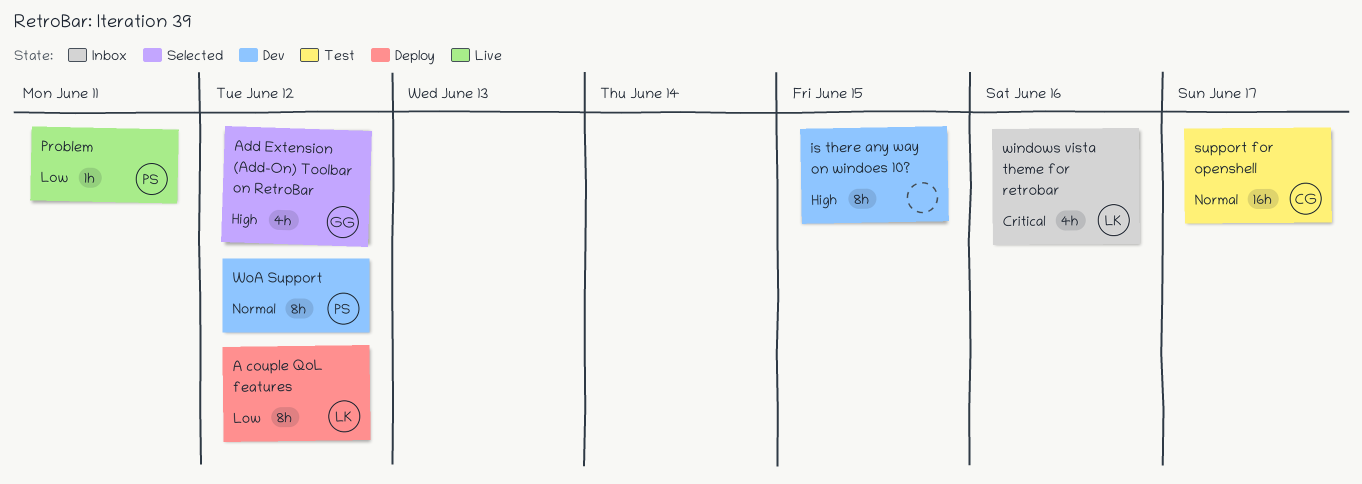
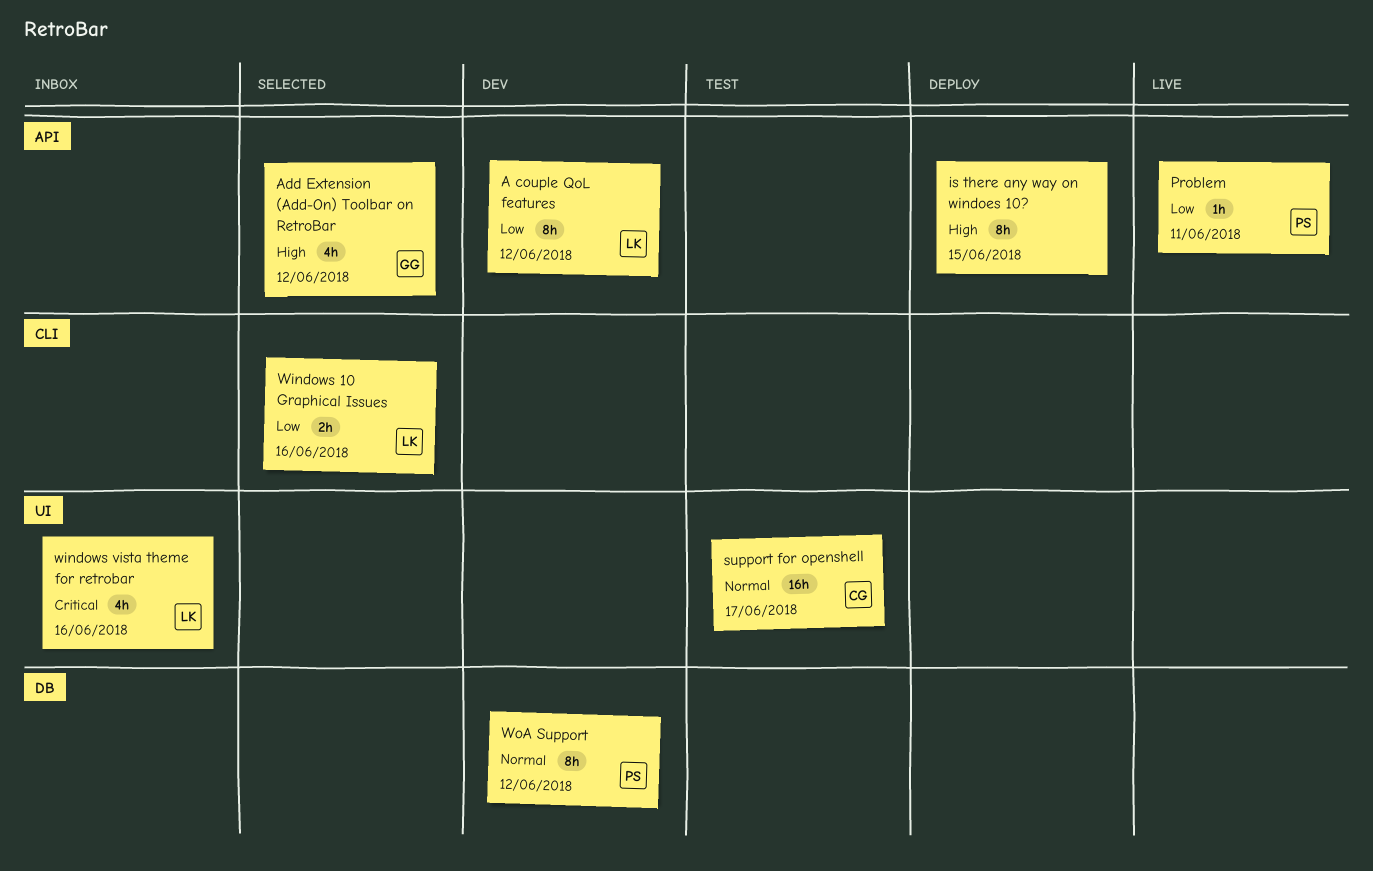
A couple QoL features, status: Deploy -> Dev
is there any way on windoes 10?, status: Dev -> Deploy
Windows 10 Graphical Issues: none -> present

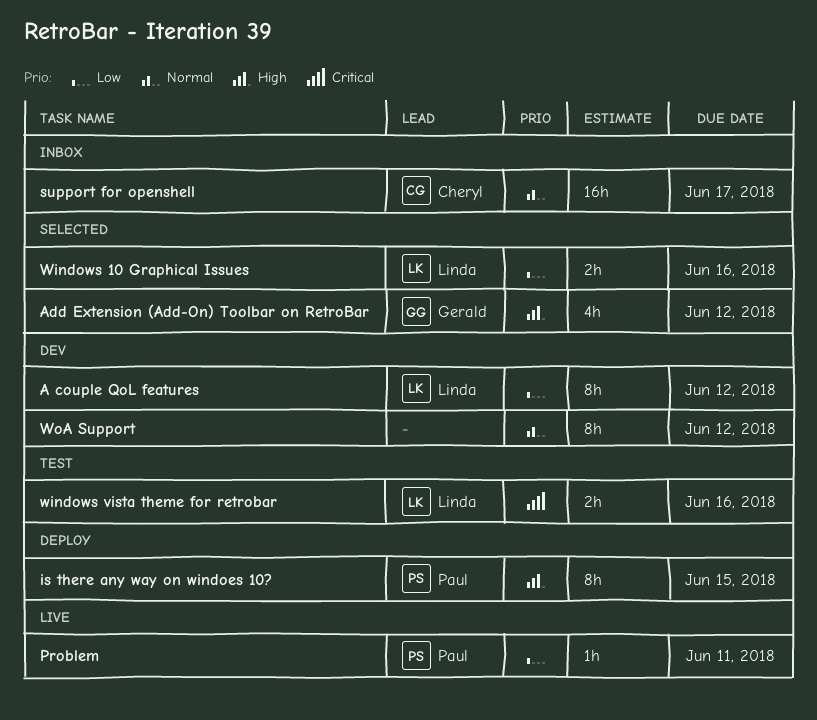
is there any way on windoes 10?, owner: none -> Paul
support for openshell, status: Test -> Inbox
windows vista theme for retrobar, status: Inbox -> Test
windows vista theme for retrobar, estimate: 4h -> 2h
WoA Support, owner: Paul -> none

